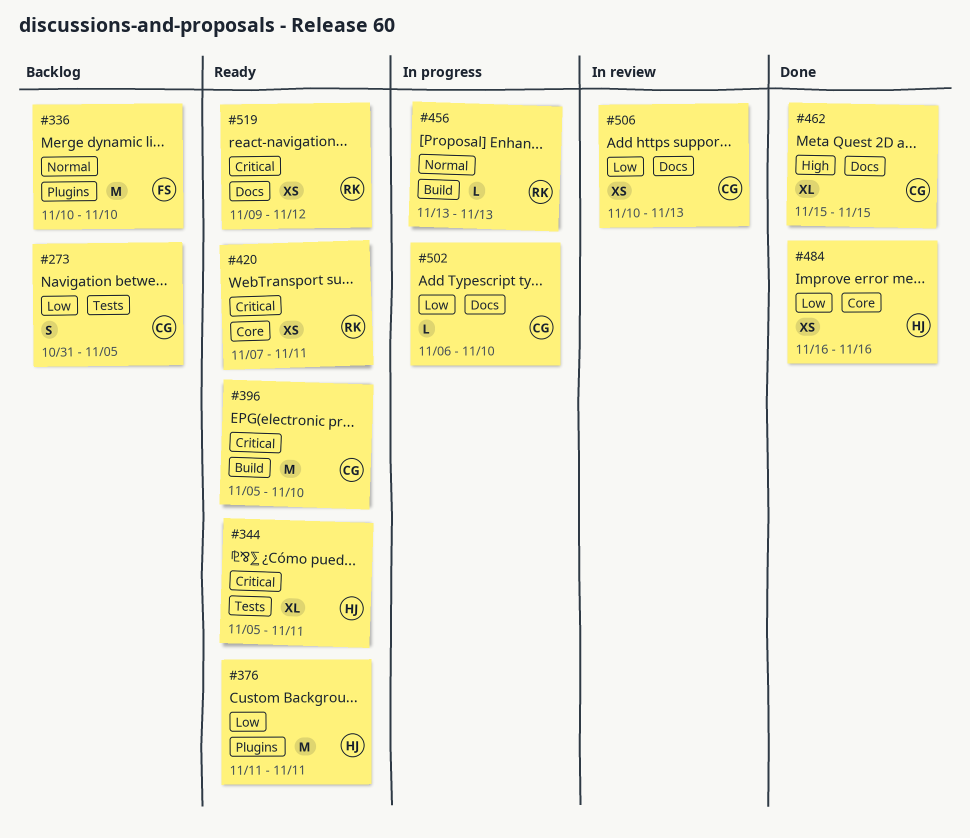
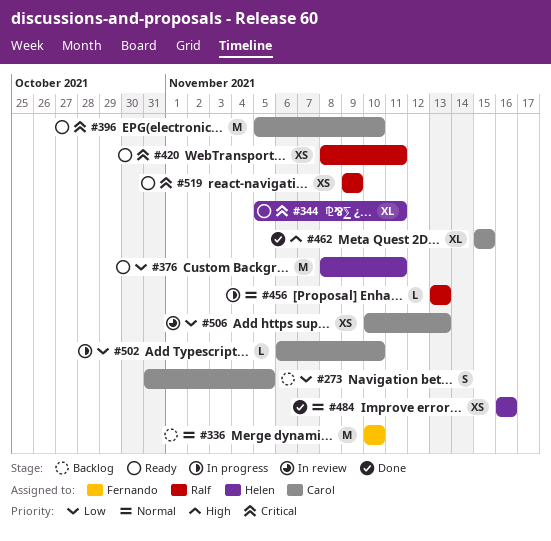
#376, start: Nov 11 -> Nov 8
#420, start: Nov 7 -> Nov 8
#484, priority: Low -> Normal
#519, due: Nov 12 -> Nov 9

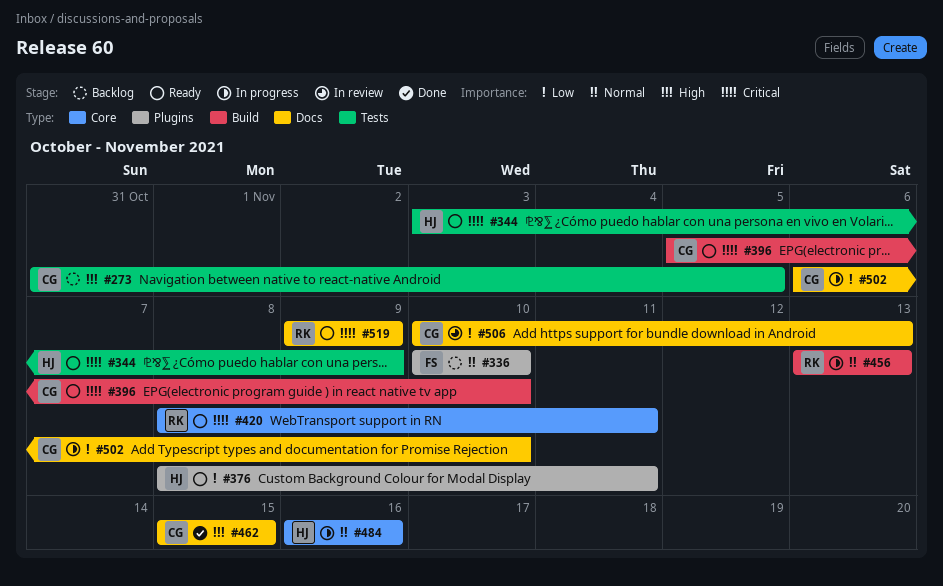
#273, priority: Low -> High
#344, start: Nov 5 -> Nov 3
#344, due: Nov 11 -> Nov 9
#484, status: Done -> In progress

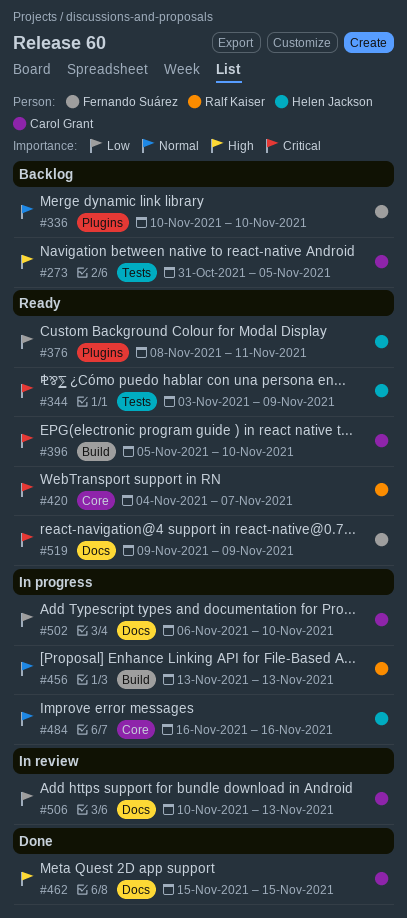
#420, start: Nov 8 -> Nov 4
#420, due: Nov 11 -> Nov 7
#519, owner: Ralf Kaiser -> Fernando Suárez

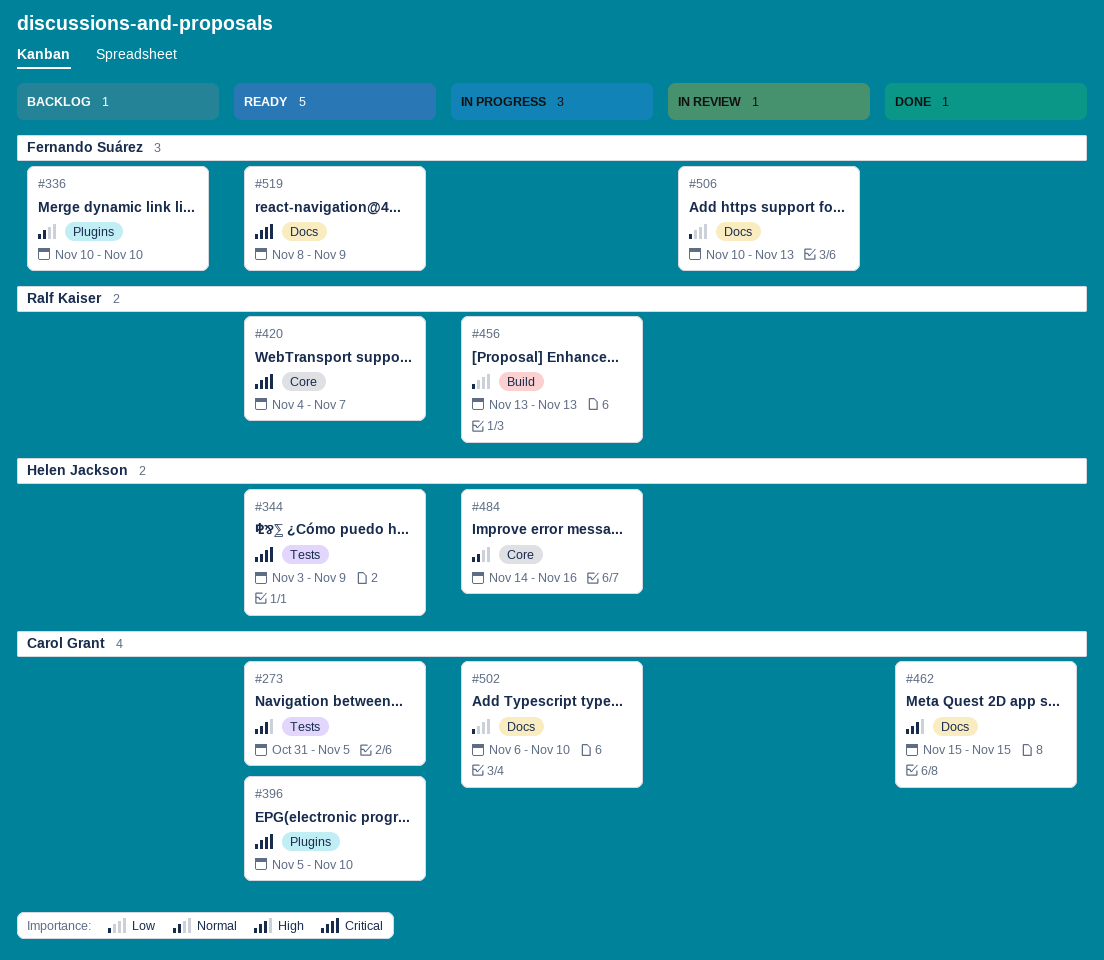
#273, status: Backlog -> Ready
#376: present -> none
#396, label: Build -> Plugins
#456, priority: Normal -> Low
#484, start: Nov 16 -> Nov 14
#506, owner: Carol Grant -> Fernando Suárez
#519, start: Nov 9 -> Nov 8

